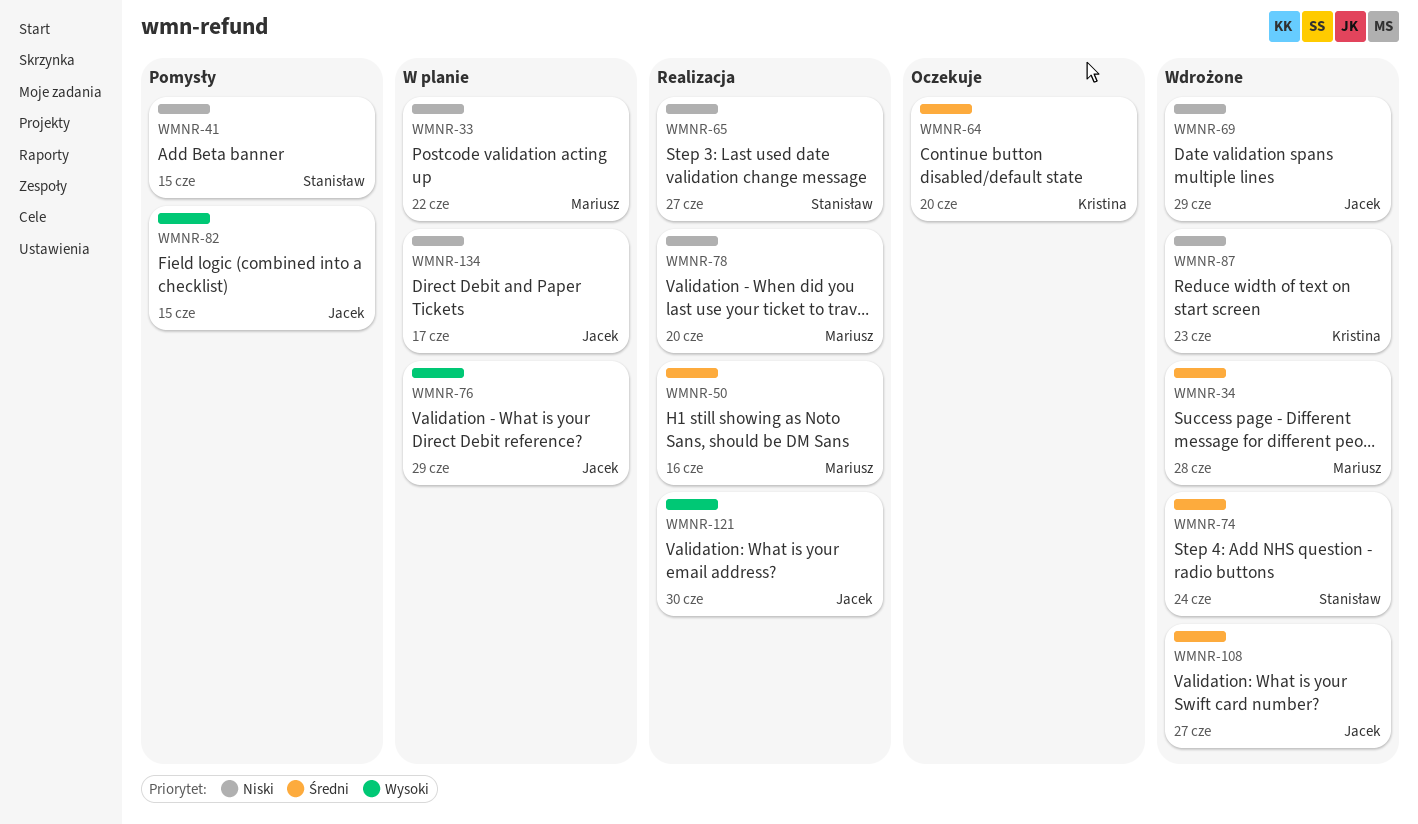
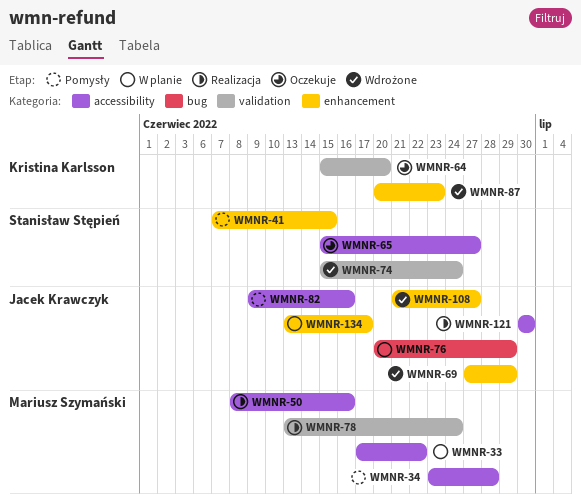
WMNR-34, status: Wdrożone -> Pomysły
WMNR-65, status: Realizacja -> Oczekuje
WMNR-78, due: Jun 20 -> Jun 24
WMNR-82, due: Jun 15 -> Jun 16

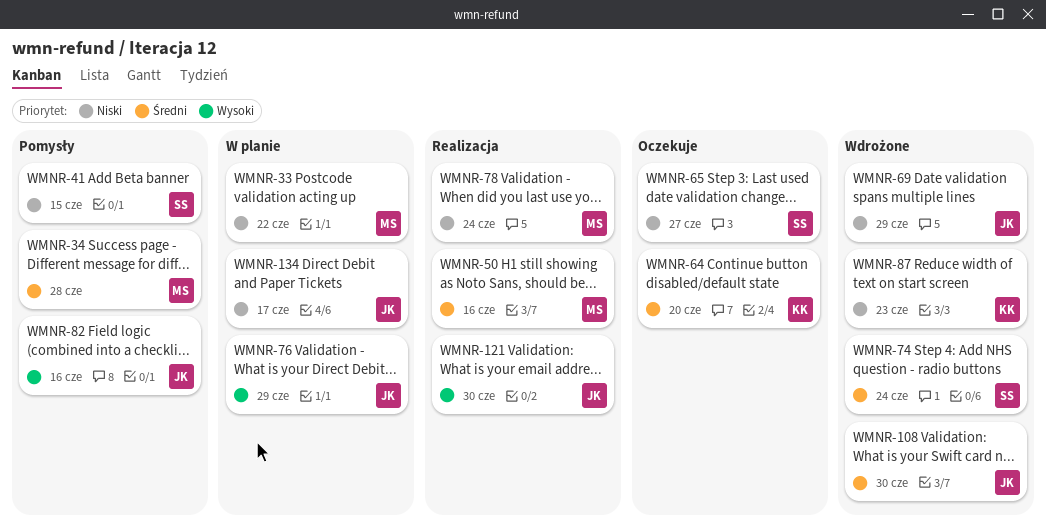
WMNR-108, due: Jun 27 -> Jun 30

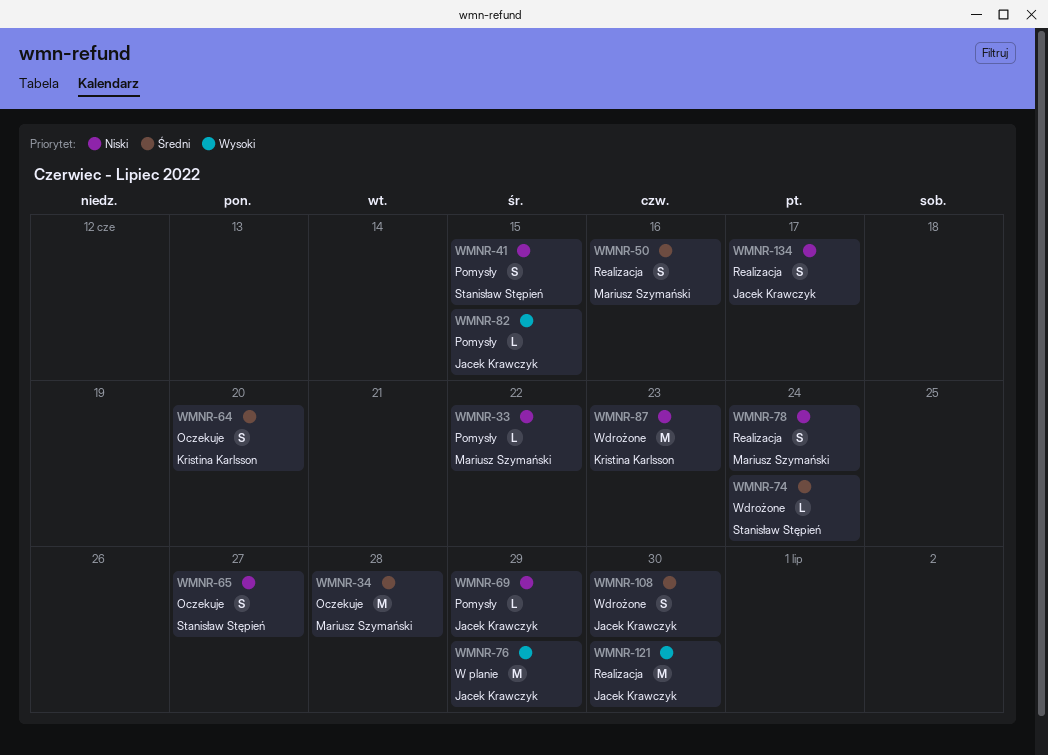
WMNR-33, status: W planie -> Pomysły
WMNR-34, status: Pomysły -> Oczekuje
WMNR-69, status: Wdrożone -> Pomysły
WMNR-82, due: Jun 16 -> Jun 15
WMNR-134, status: W planie -> Realizacja

